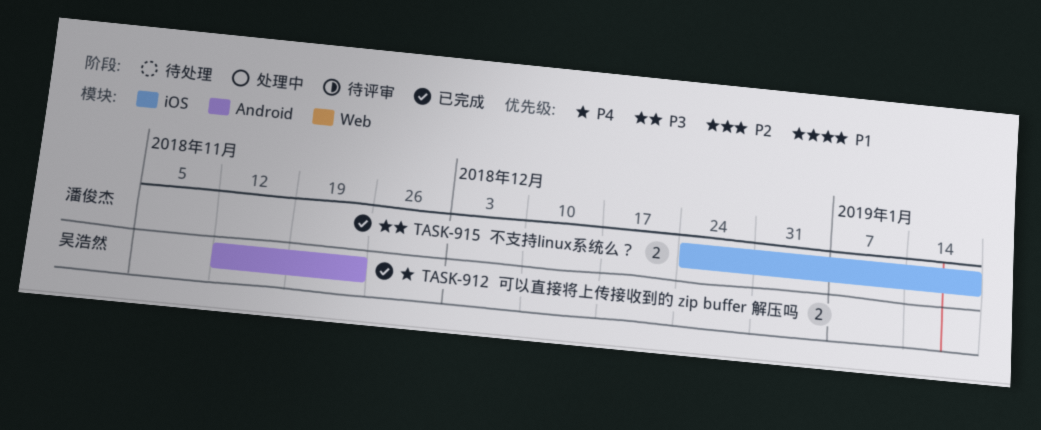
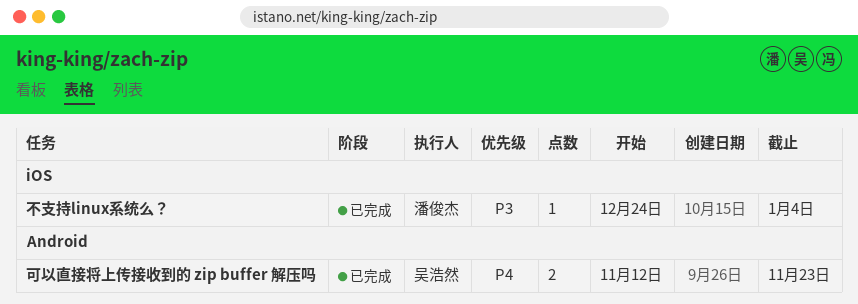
不支持linux系统么？, estimate: 2 -> 1
不支持linux系统么？, due: Jan 18 -> Jan 4

